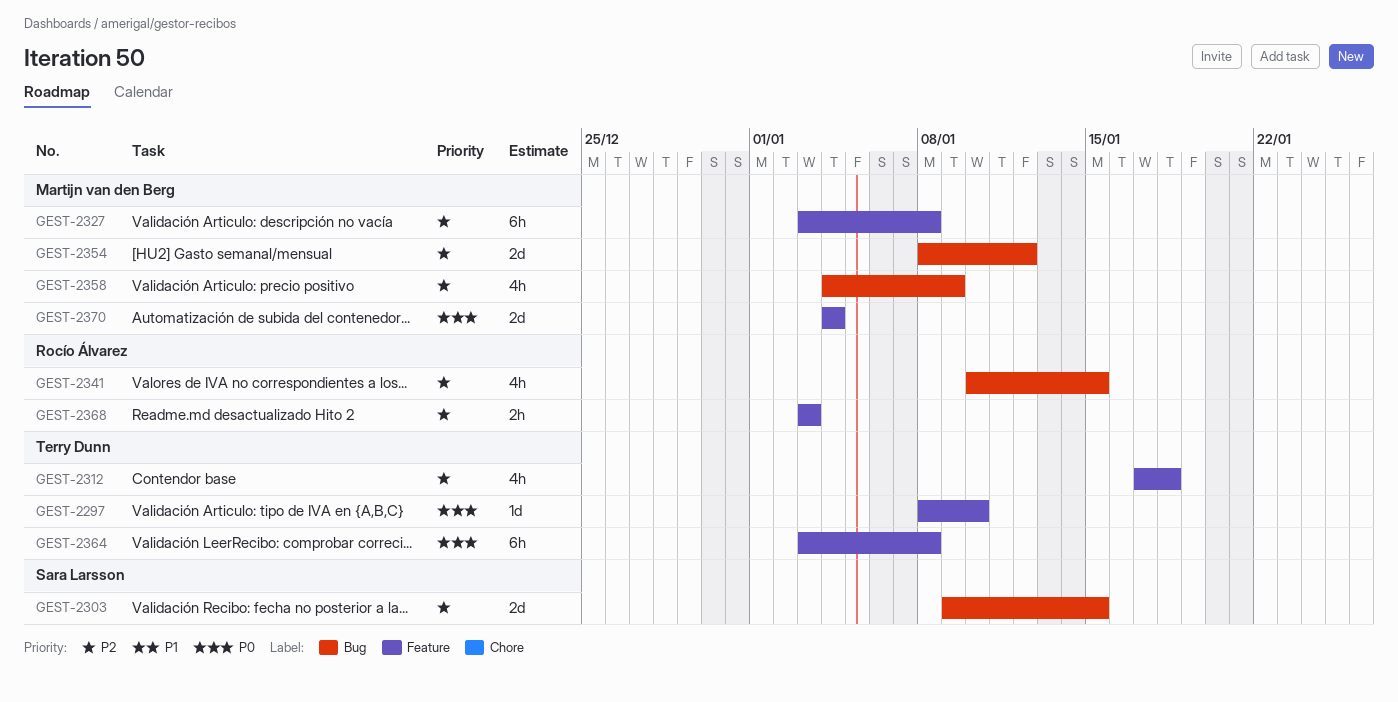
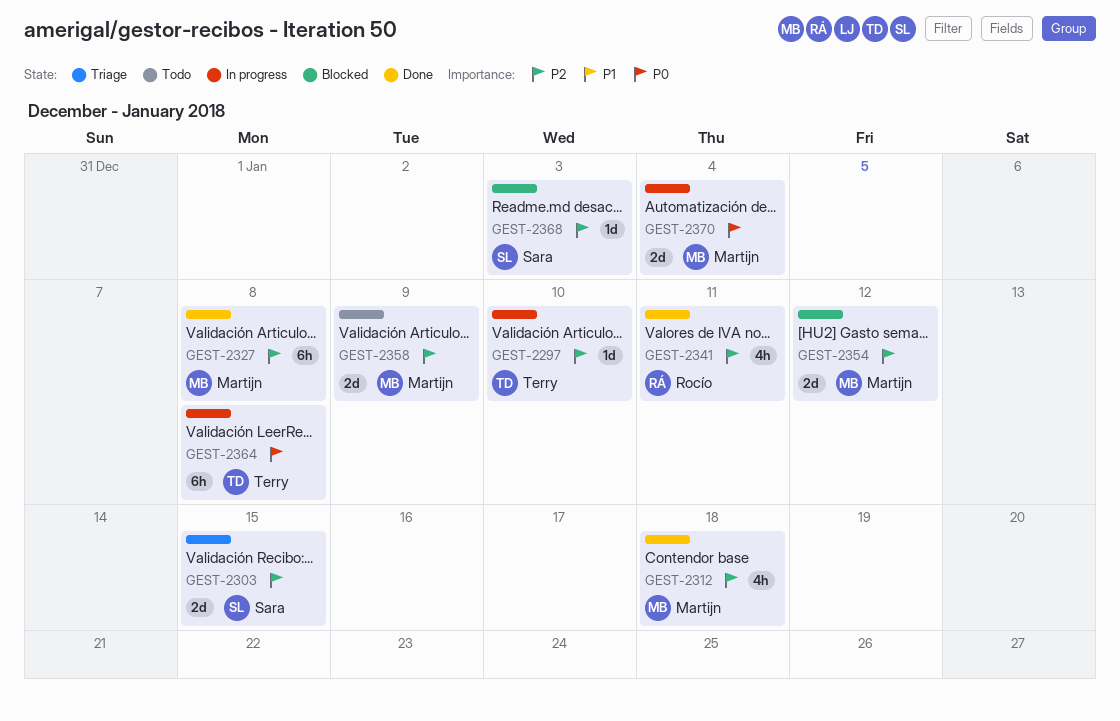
GEST-2297, priority: P0 -> P2
GEST-2312, owner: Terry Dunn -> Martijn van den Berg
GEST-2341, due: Jan 15 -> Jan 11
GEST-2358, estimate: 4h -> 2d
GEST-2368, owner: Rocío Álvarez -> Sara Larsson
GEST-2368, estimate: 2h -> 1d

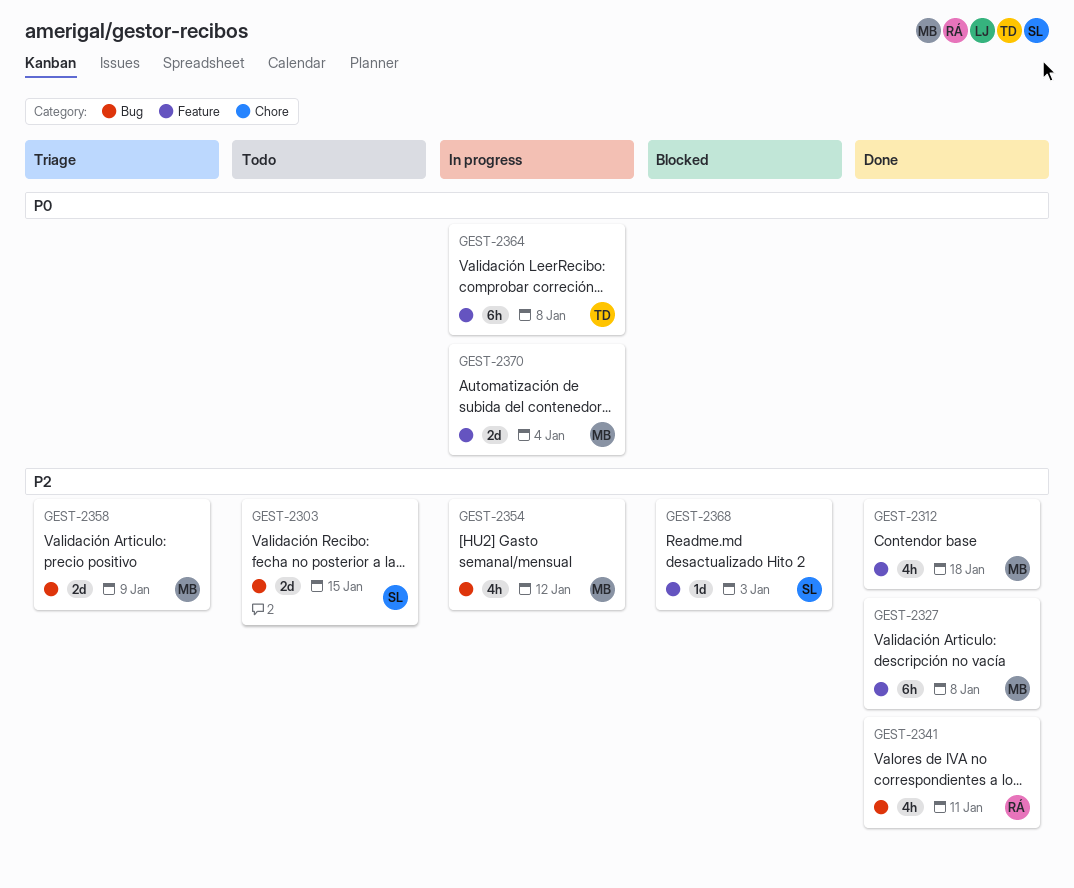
GEST-2297: present -> none
GEST-2303, status: Triage -> Todo
GEST-2354, status: Blocked -> In progress
GEST-2354, estimate: 2d -> 4h
GEST-2358, status: Todo -> Triage

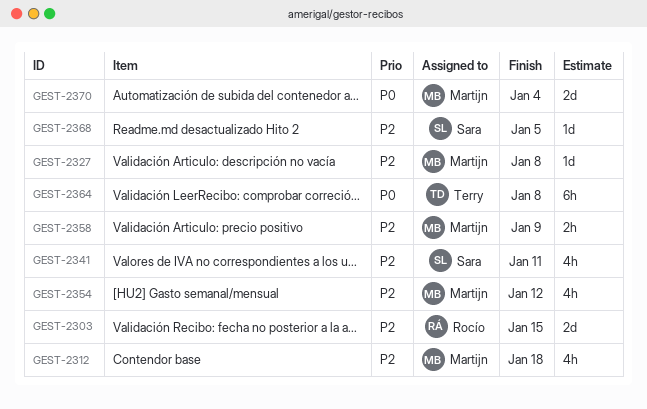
GEST-2303, owner: Sara -> Rocío
GEST-2327, estimate: 6h -> 1d
GEST-2341, owner: Rocío -> Sara
GEST-2358, estimate: 2d -> 2h
GEST-2368, due: Jan 3 -> Jan 5

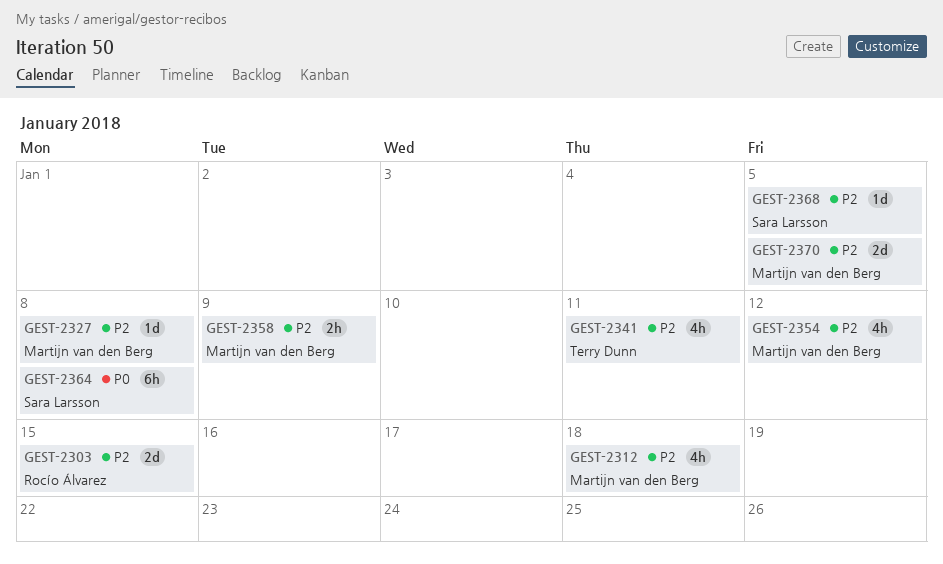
GEST-2341, owner: Sara Larsson -> Terry Dunn
GEST-2364, owner: Terry Dunn -> Sara Larsson
GEST-2370, priority: P0 -> P2
GEST-2370, due: Jan 4 -> Jan 5

